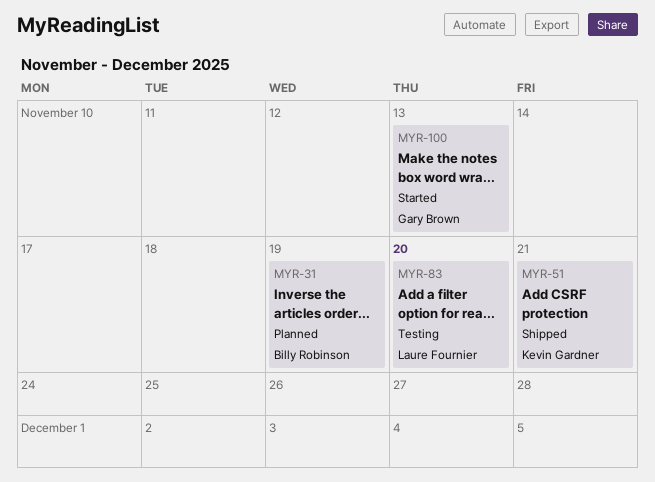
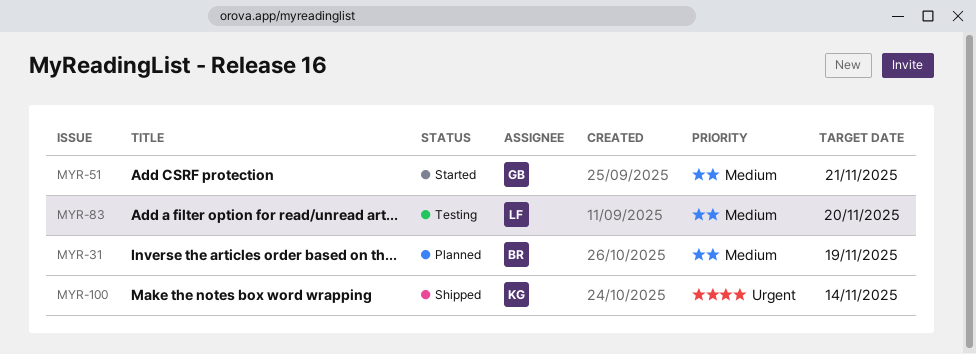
MYR-51, status: Shipped -> Started
MYR-51, owner: Kevin Gardner -> Gary Brown
MYR-100, status: Started -> Shipped
MYR-100, owner: Gary Brown -> Kevin Gardner
MYR-100, due: Nov 13 -> Nov 14

